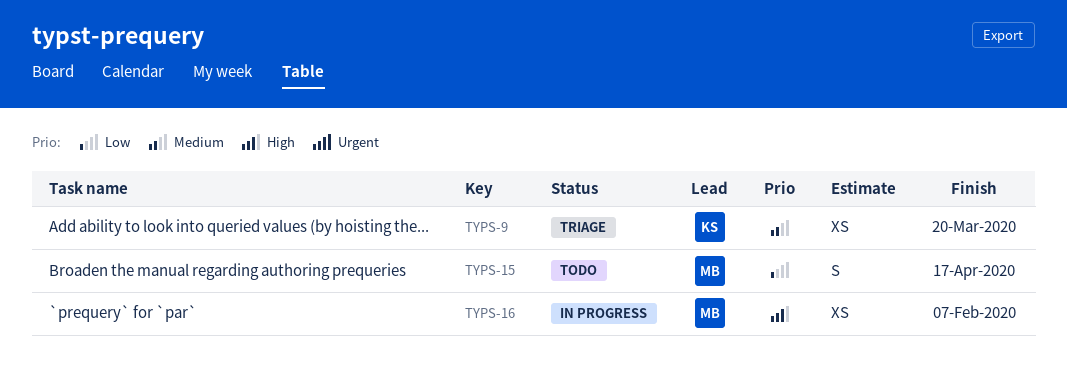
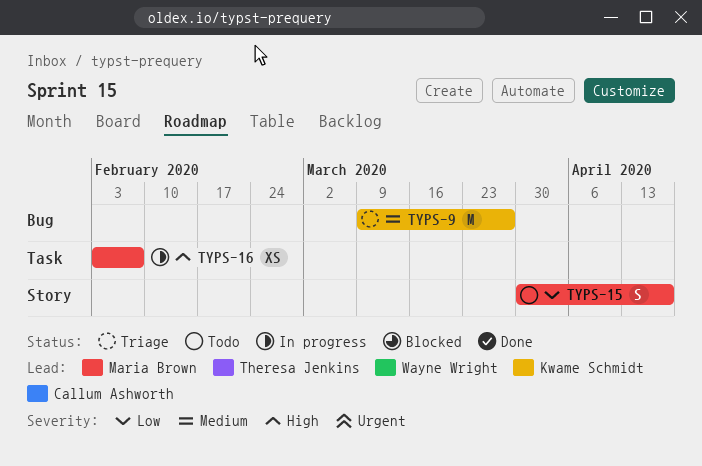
TYPS-9, estimate: XS -> M
TYPS-9, due: Mar 20 -> Mar 27

